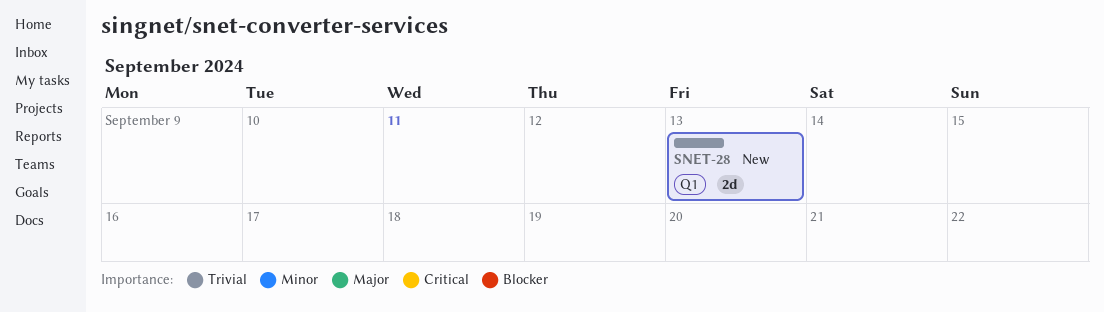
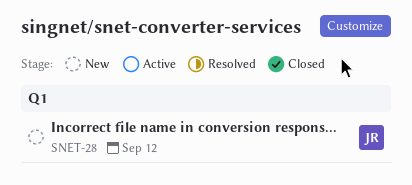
SNET-28, due: Sep 13 -> Sep 12

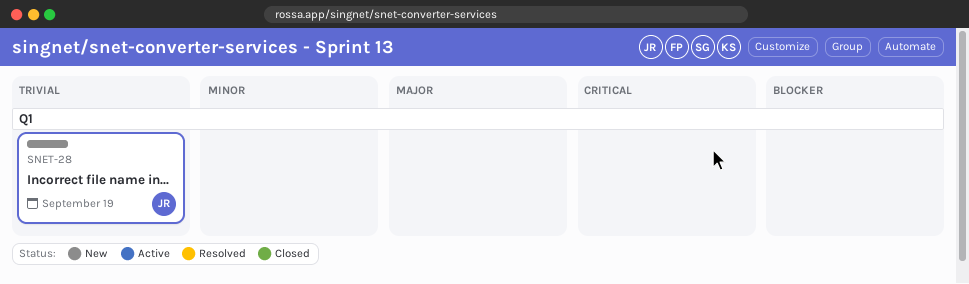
SNET-28, due: Sep 12 -> Sep 19

